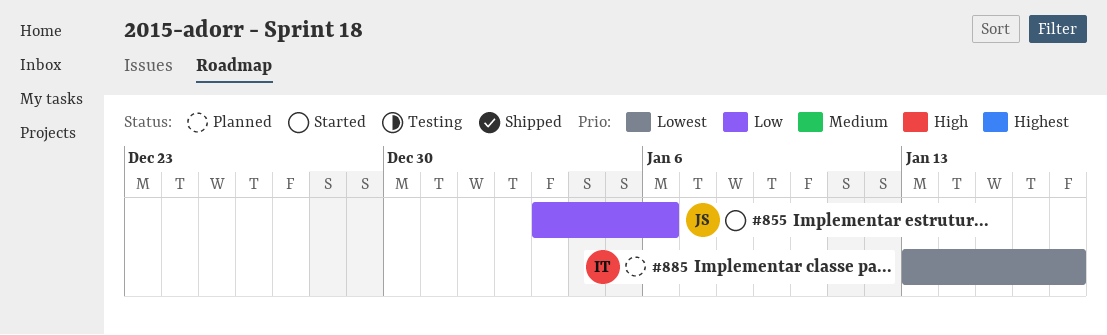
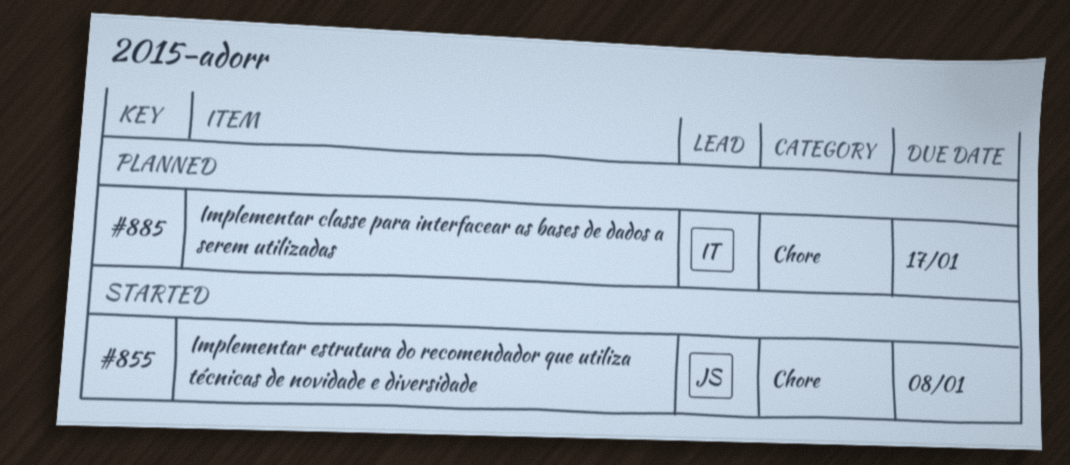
#855, due: Jan 6 -> Jan 8

